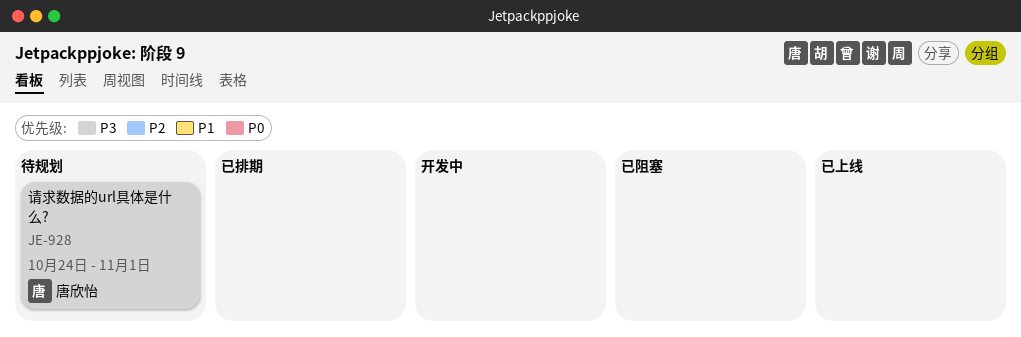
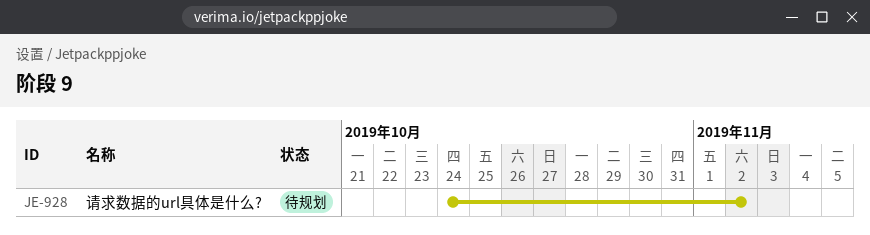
JE-928, due: Nov 1 -> Nov 2

